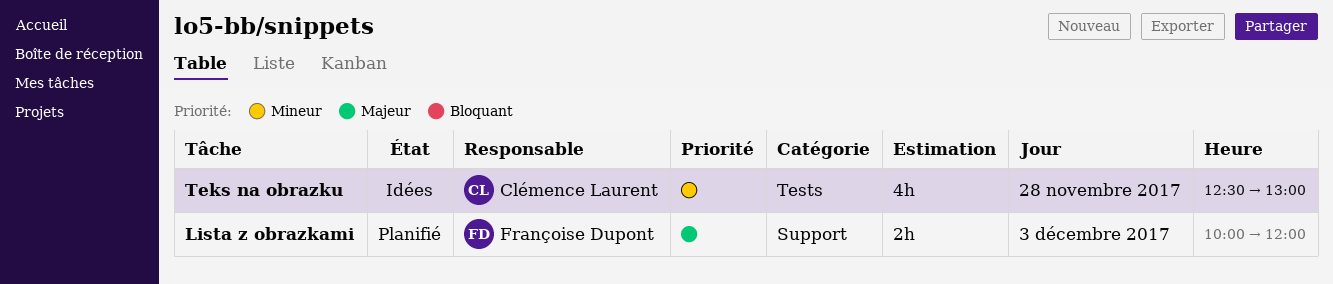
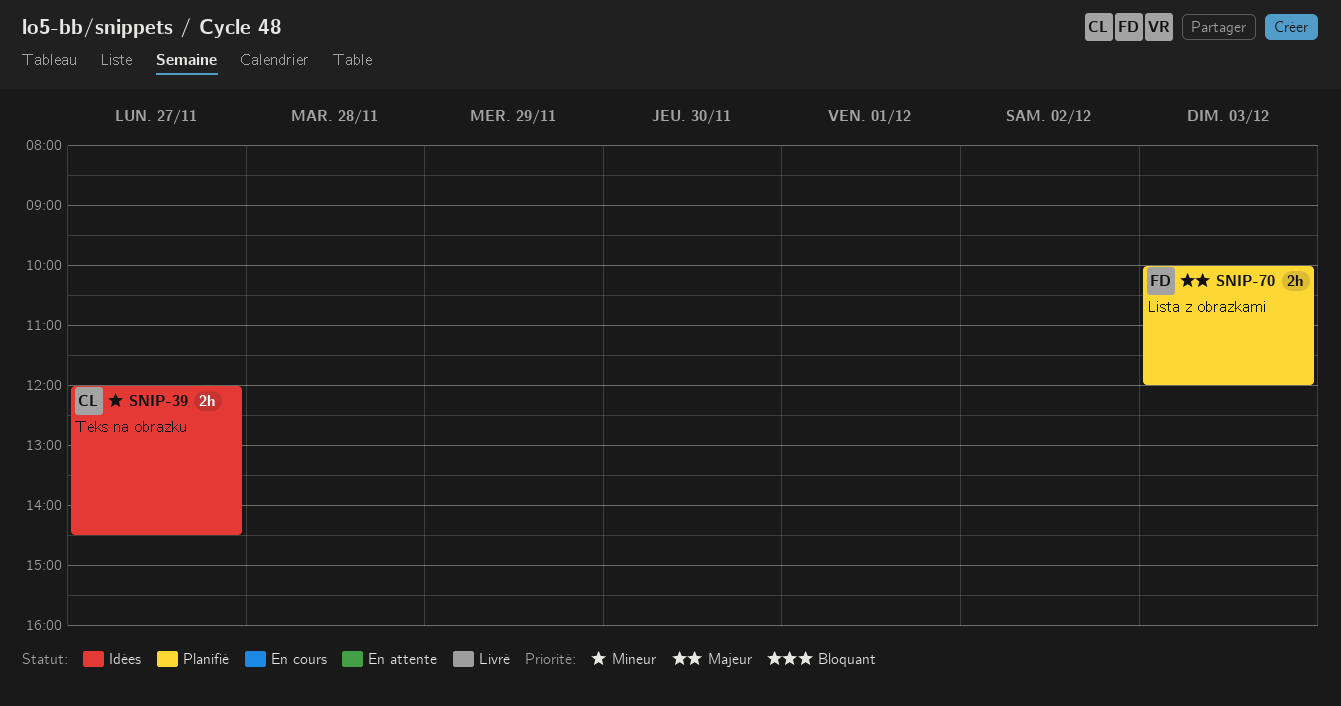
Teks na obrazku, estimate: 4h -> 2h
Teks na obrazku, day: Nov 28 -> Nov 27
Teks na obrazku, begins: 12:30 -> 12:00
Teks na obrazku, ends: 13:00 -> 14:30

